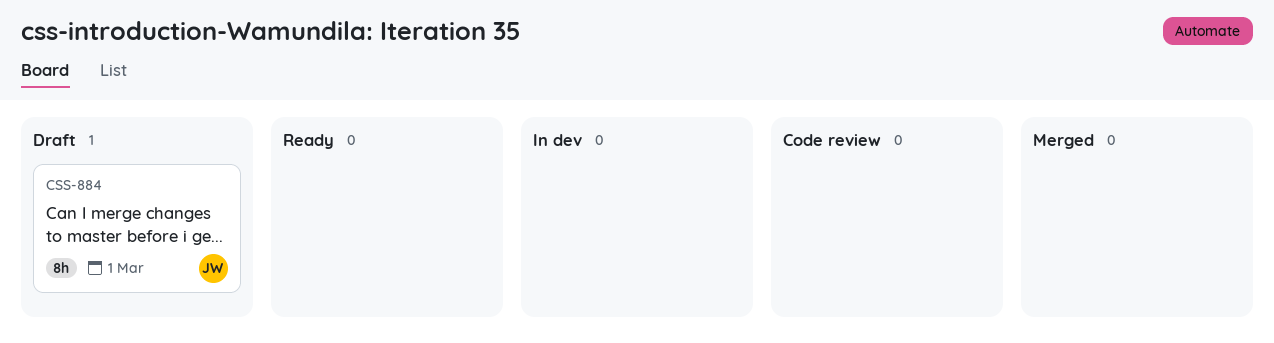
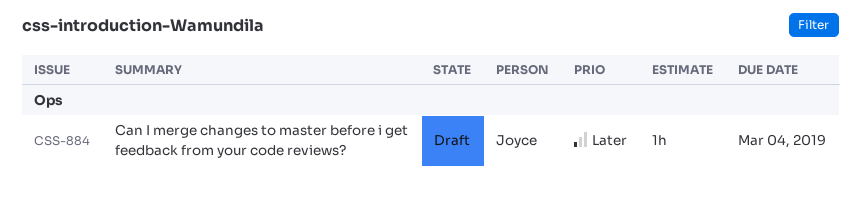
CSS-884, estimate: 8h -> 1h
CSS-884, due: Mar 1 -> Mar 4

